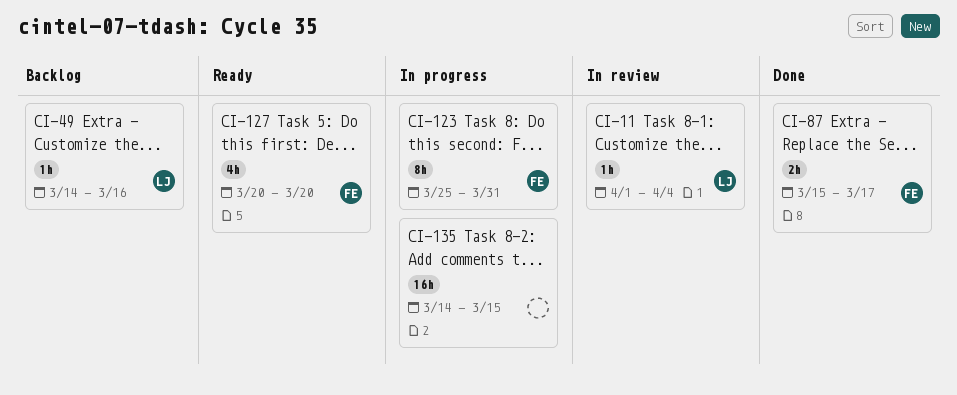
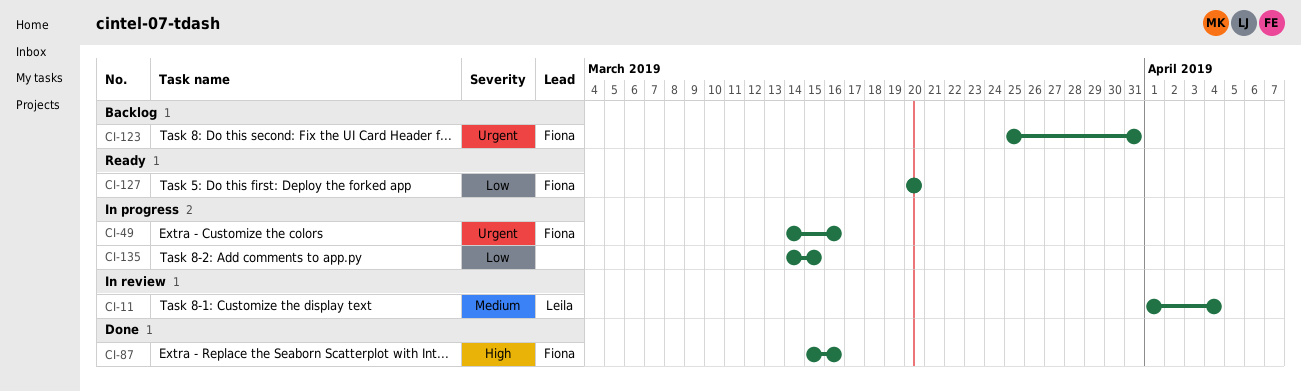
CI-49, status: Backlog -> In progress
CI-49, owner: Leila -> Fiona
CI-87, due: Mar 17 -> Mar 16
CI-123, status: In progress -> Backlog

